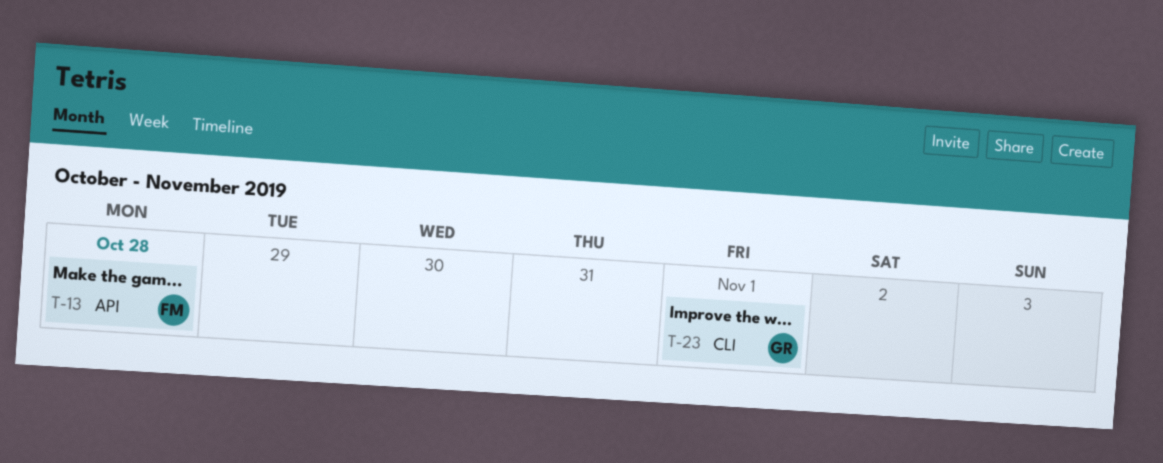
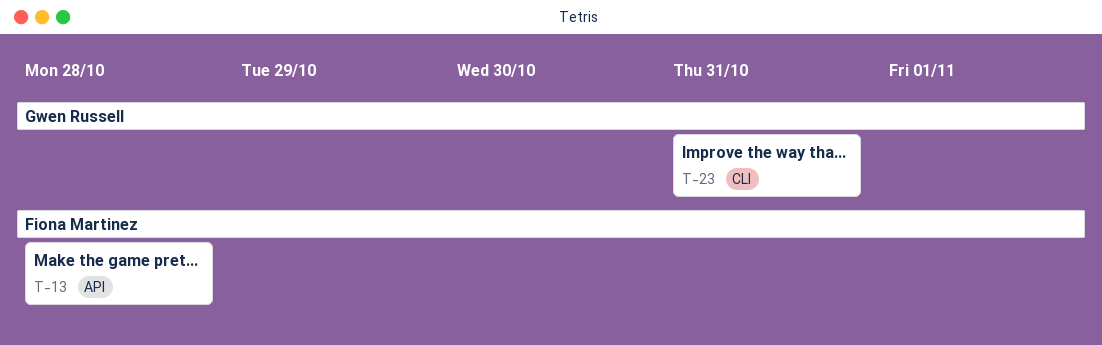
T-23, due: Nov 1 -> Oct 31

